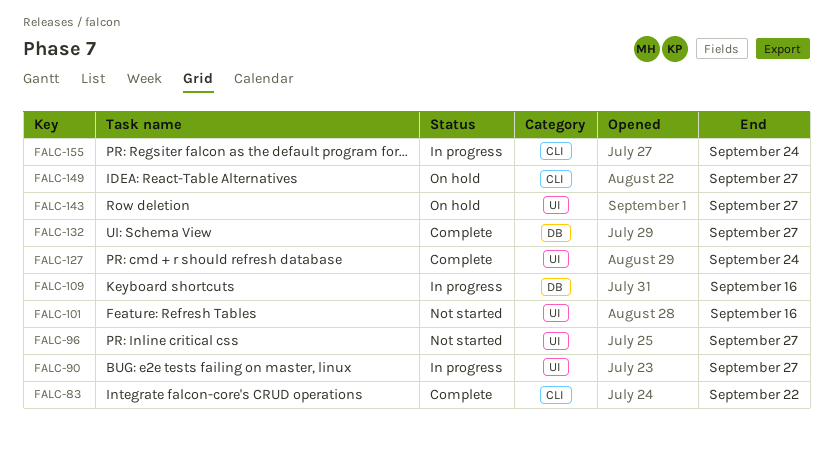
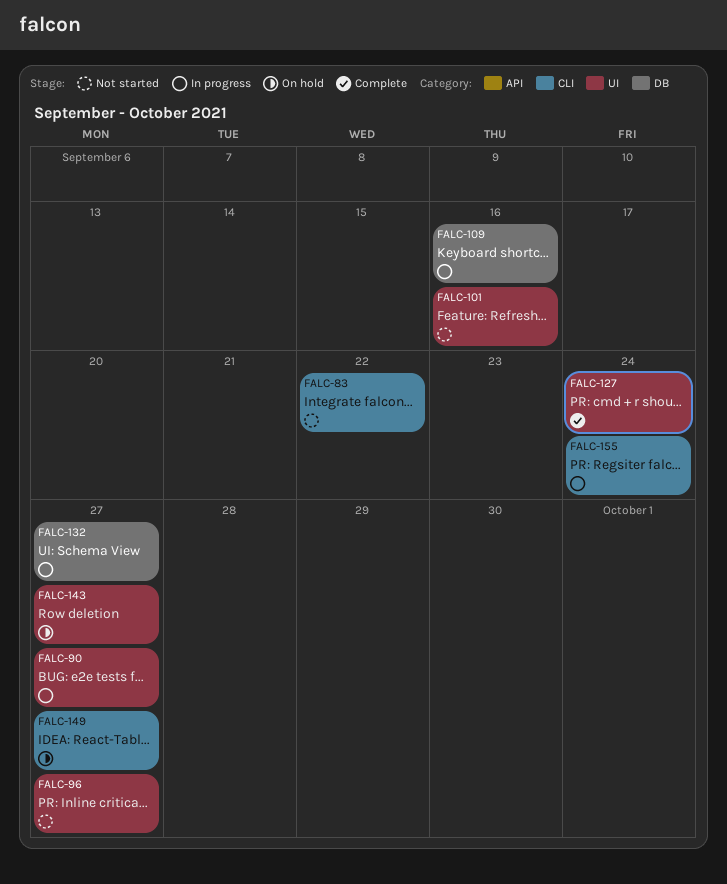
FALC-83, status: Complete -> Not started
FALC-132, status: Complete -> In progress

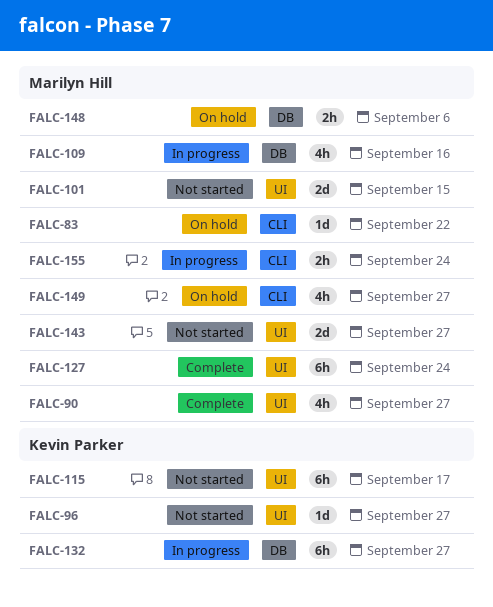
FALC-83, status: Not started -> On hold
FALC-90, status: In progress -> Complete
FALC-101, due: Sep 16 -> Sep 15
FALC-115: none -> present
FALC-143, status: On hold -> Not started
FALC-148: none -> present

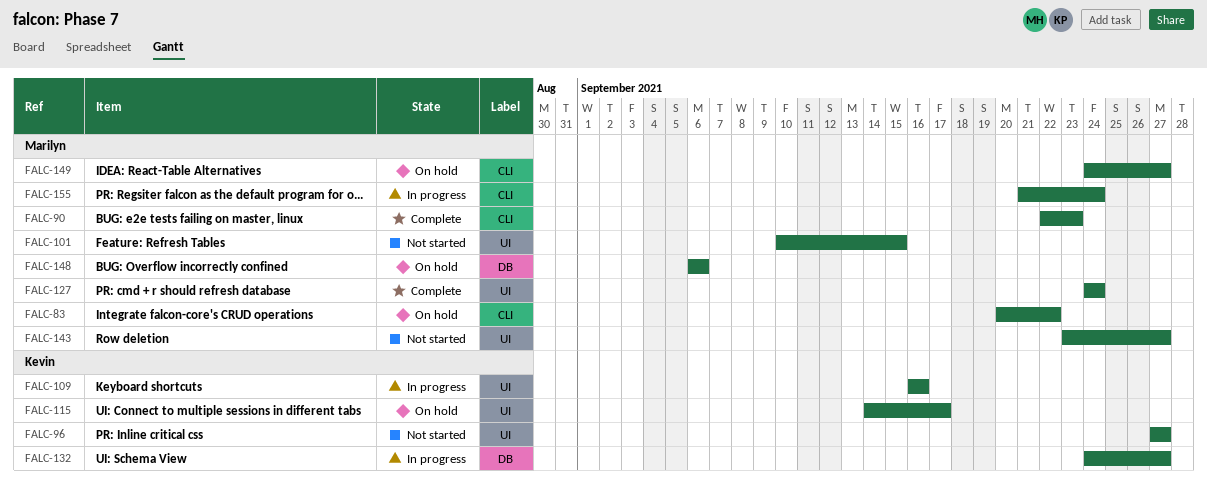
FALC-90, label: UI -> CLI
FALC-90, due: Sep 27 -> Sep 23
FALC-109, owner: Marilyn Hill -> Kevin Parker
FALC-109, label: DB -> UI
FALC-115, status: Not started -> On hold

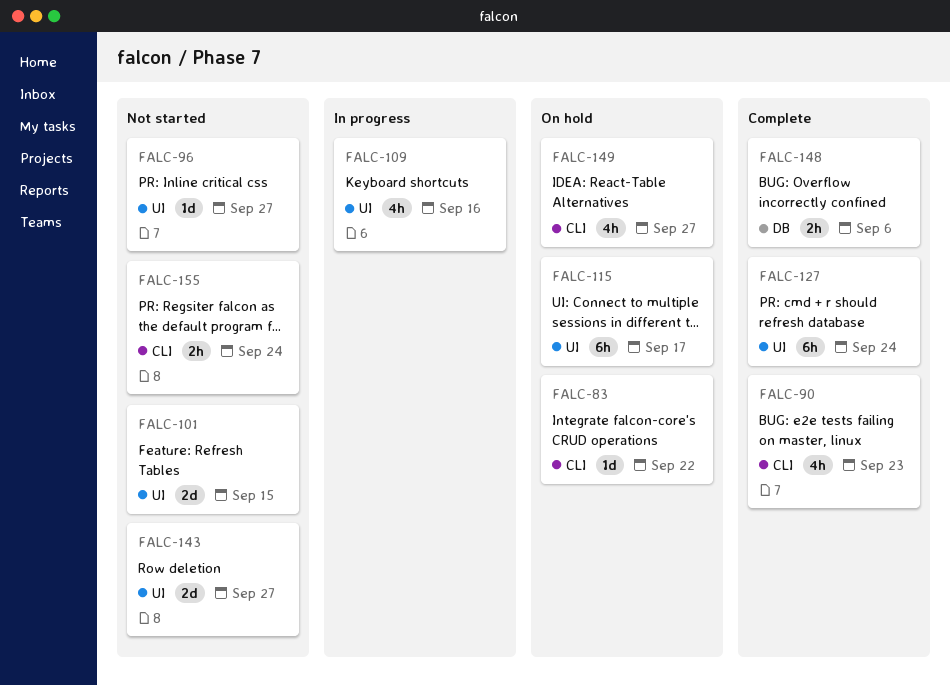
FALC-132: present -> none
FALC-148, status: On hold -> Complete
FALC-155, status: In progress -> Not started

